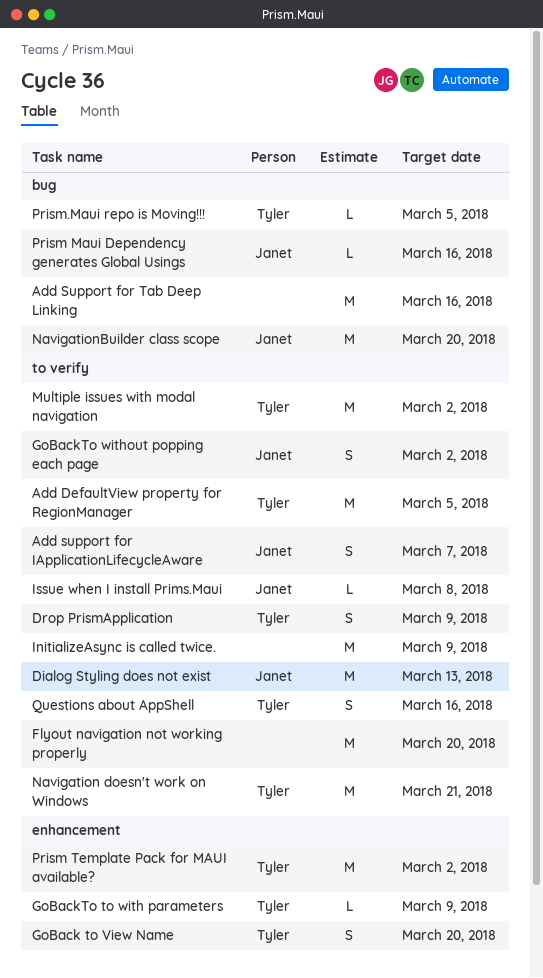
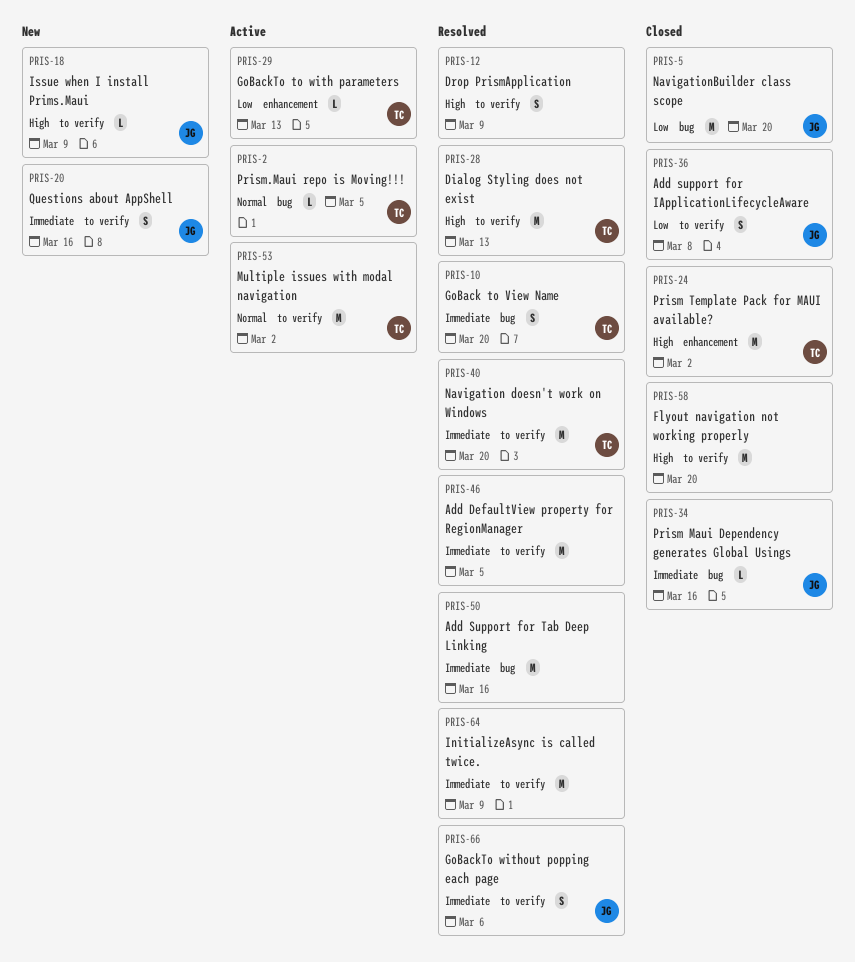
Add DefaultView property for RegionManager, owner: Tyler -> none
Add support for IApplicationLifecycleAware, due: Mar 7 -> Mar 8
Dialog Styling does not exist, owner: Janet -> Tyler
Drop PrismApplication, owner: Tyler -> none
GoBack to View Name, label: enhancement -> bug
GoBackTo to with parameters, due: Mar 9 -> Mar 13
GoBackTo without popping each page, due: Mar 2 -> Mar 6
Issue when I install Prims.Maui, due: Mar 8 -> Mar 9
Navigation doesn't work on Windows, due: Mar 21 -> Mar 20
Questions about AppShell, owner: Tyler -> Janet

